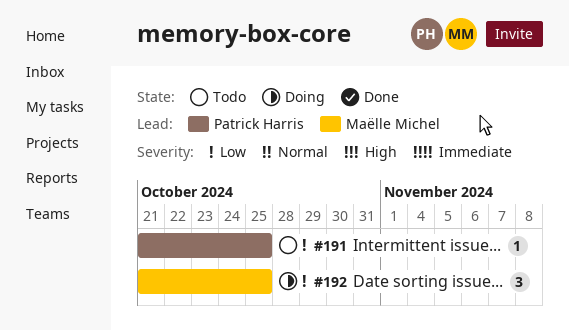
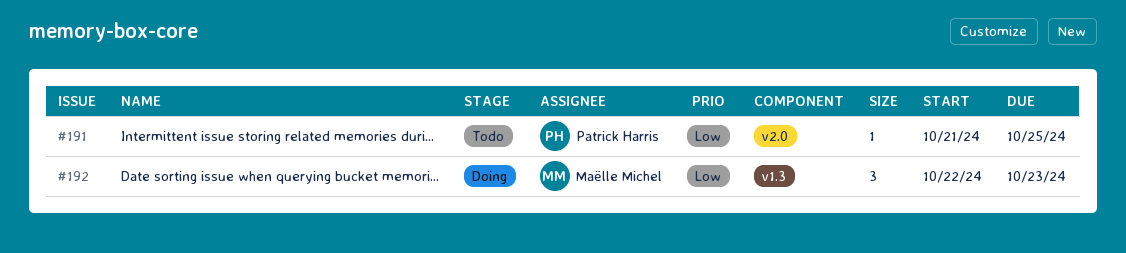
#192, start: Oct 21 -> Oct 22
#192, due: Oct 25 -> Oct 23

